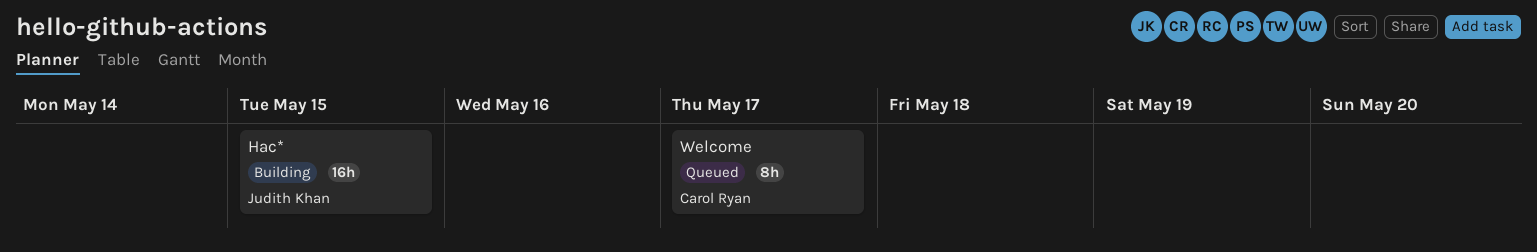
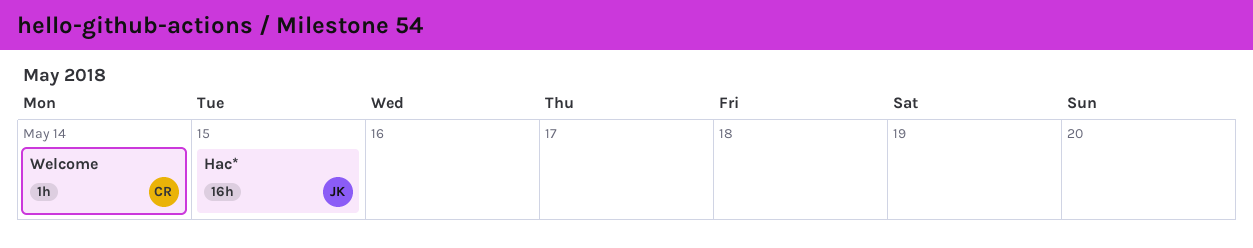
Welcome, estimate: 8h -> 1h
Welcome, due: May 17 -> May 14

